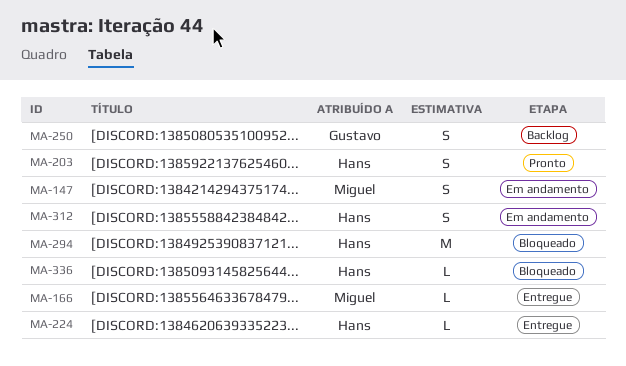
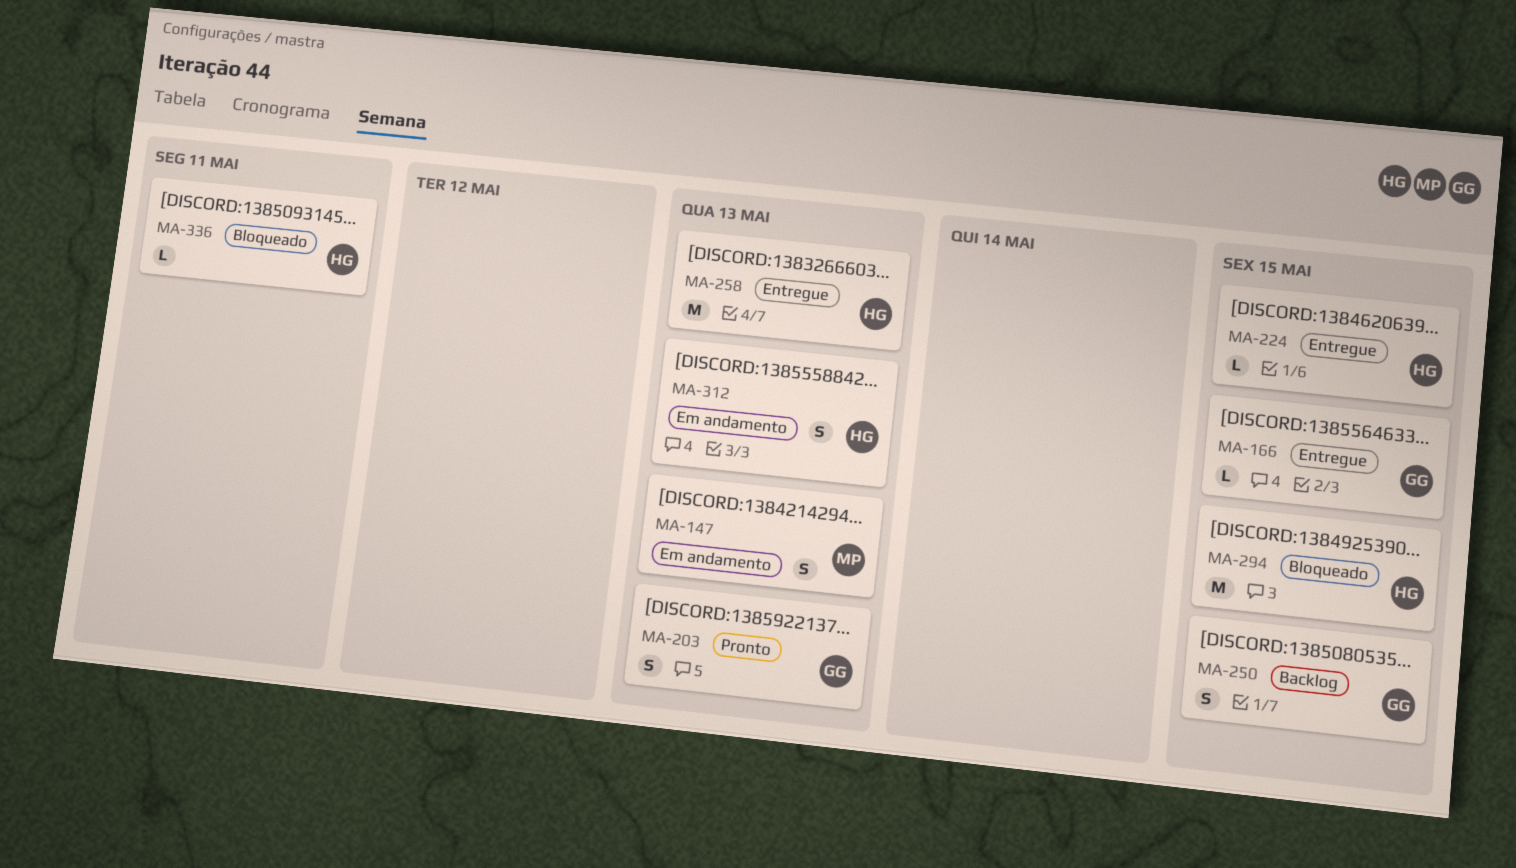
MA-166, owner: Miguel -> Gustavo
MA-203, owner: Hans -> Gustavo
MA-258: none -> present

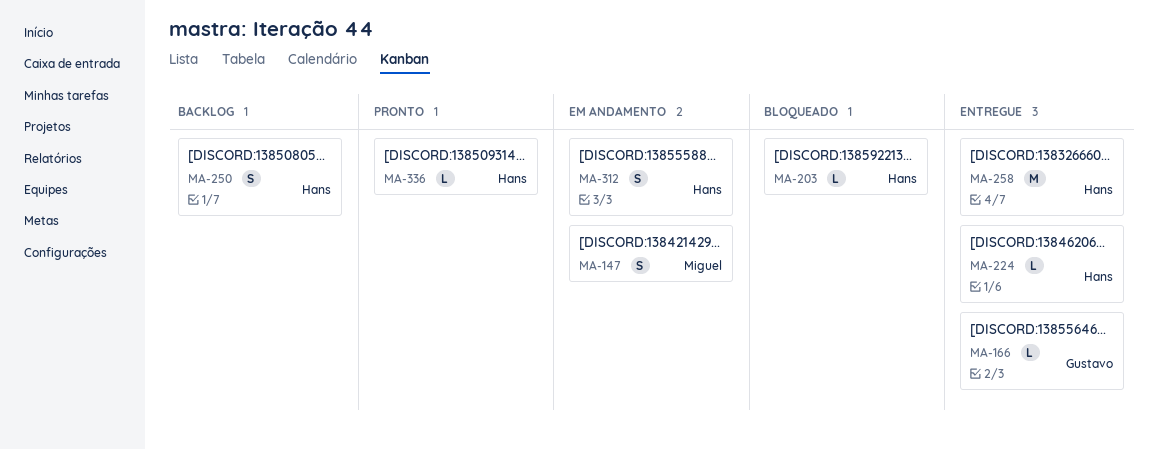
MA-203, status: Pronto -> Bloqueado
MA-203, owner: Gustavo -> Hans
MA-203, estimate: S -> L
MA-250, owner: Gustavo -> Hans
MA-294: present -> none
MA-336, status: Bloqueado -> Pronto

